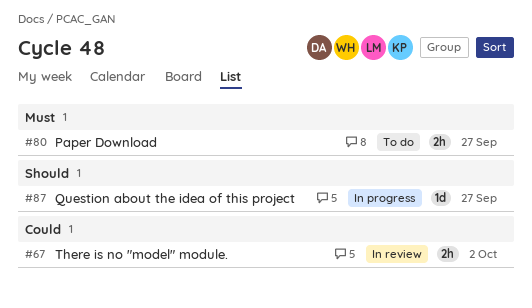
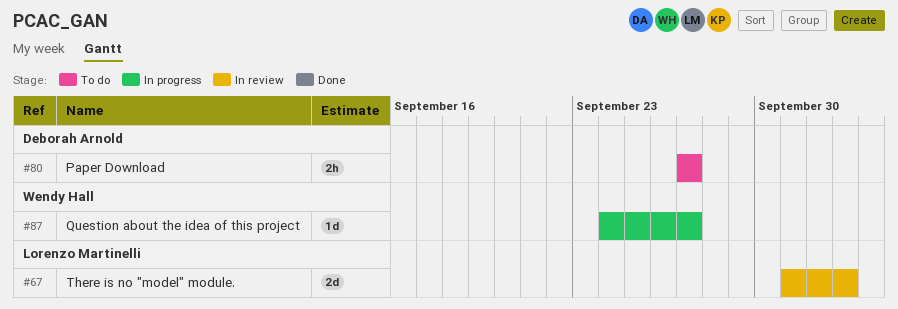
#67, estimate: 2h -> 2d
#67, due: Oct 2 -> Oct 3

